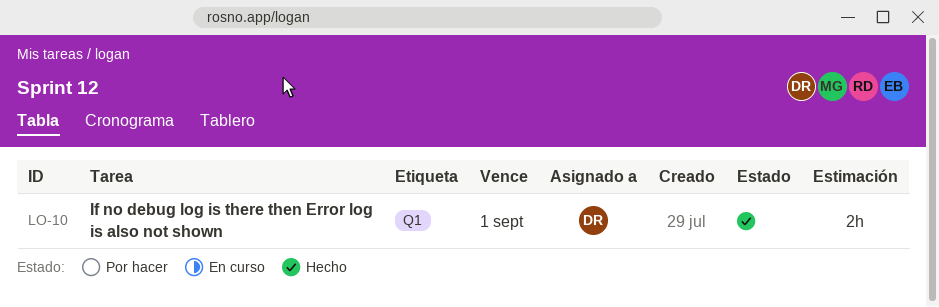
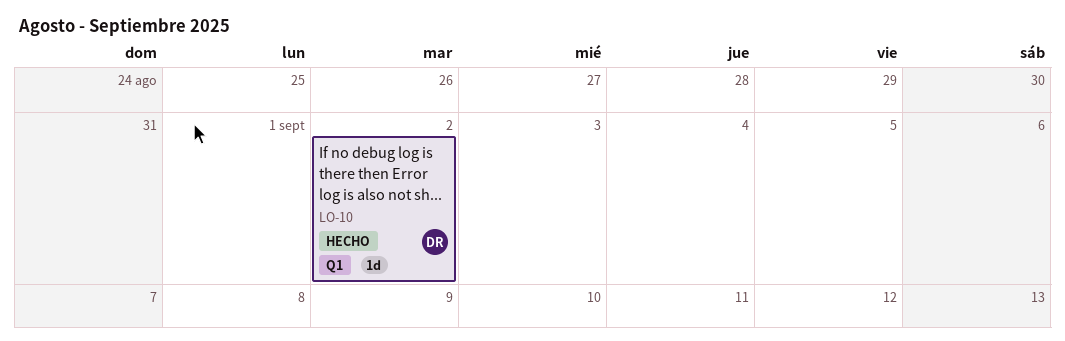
LO-10, estimate: 2h -> 1d
LO-10, due: Sep 1 -> Sep 2

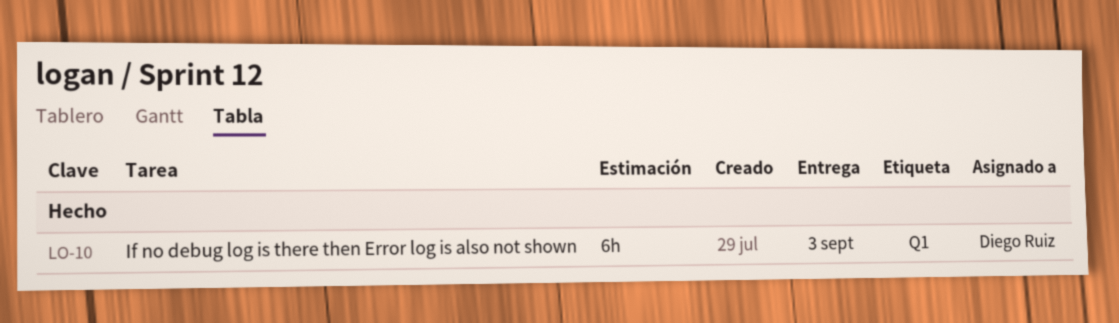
LO-10, estimate: 1d -> 6h
LO-10, due: Sep 2 -> Sep 3

